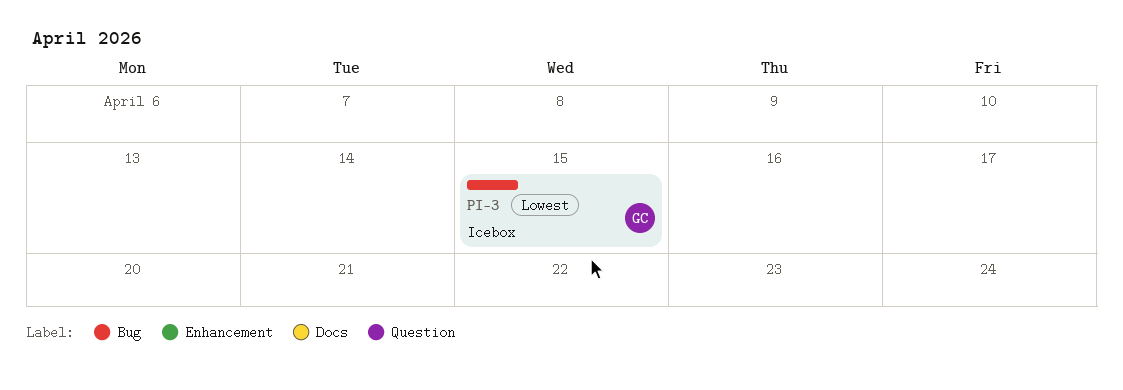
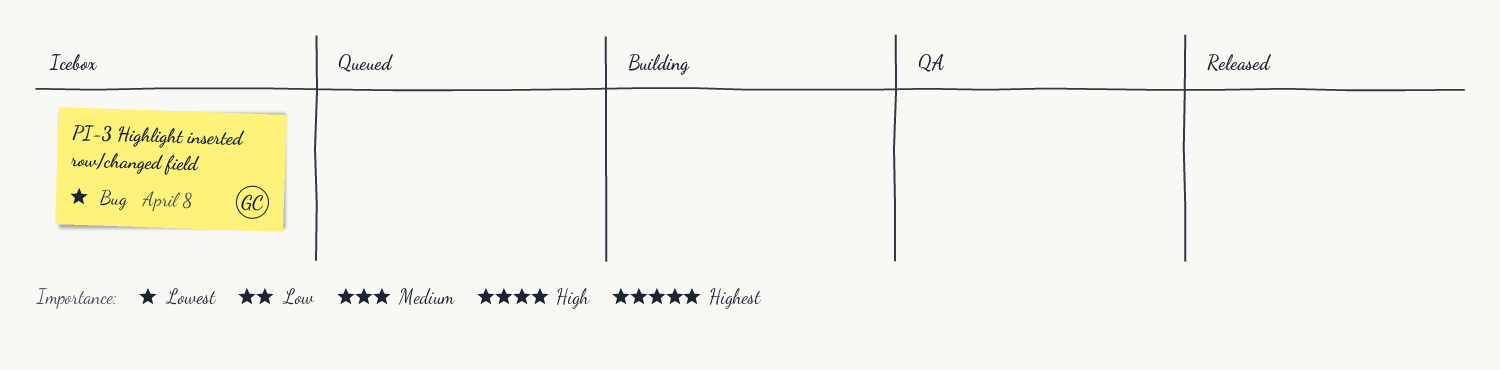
PI-3, due: Apr 15 -> Apr 8

